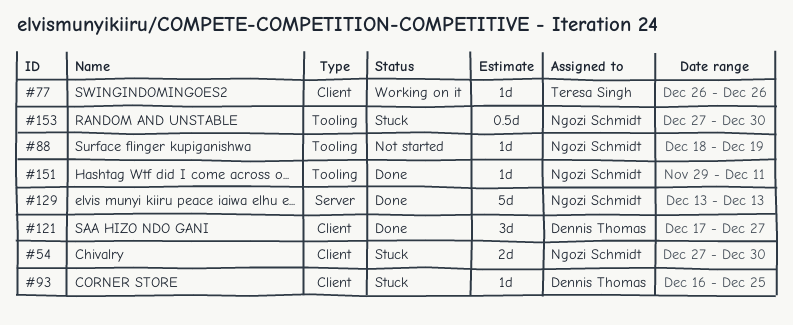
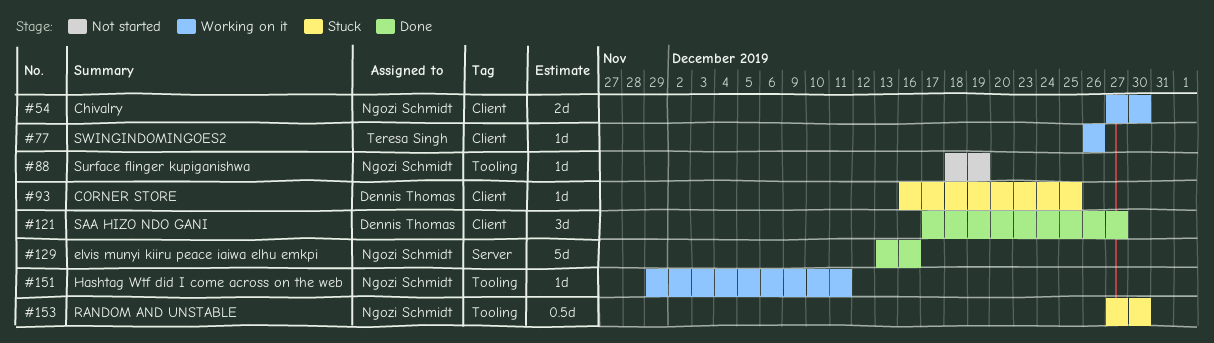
#54, status: Stuck -> Working on it
#129, due: Dec 13 -> Dec 16
#151, status: Done -> Working on it

